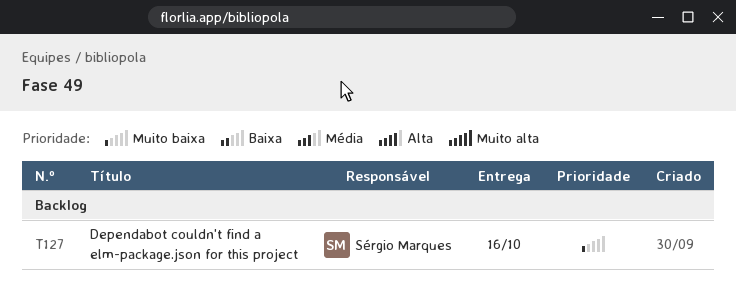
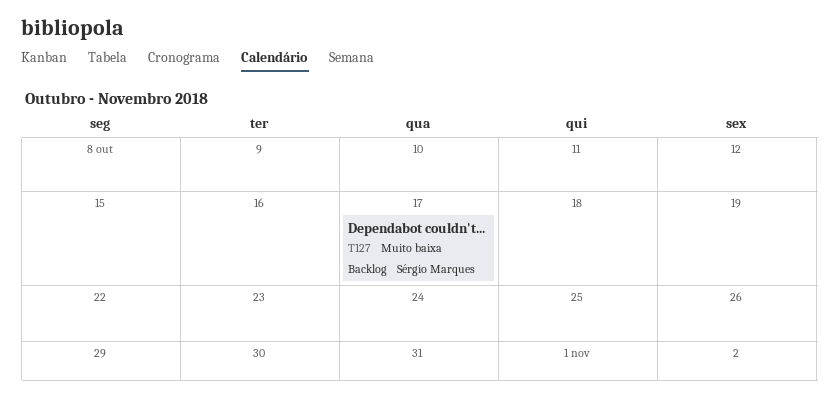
T127, due: Oct 16 -> Oct 17

